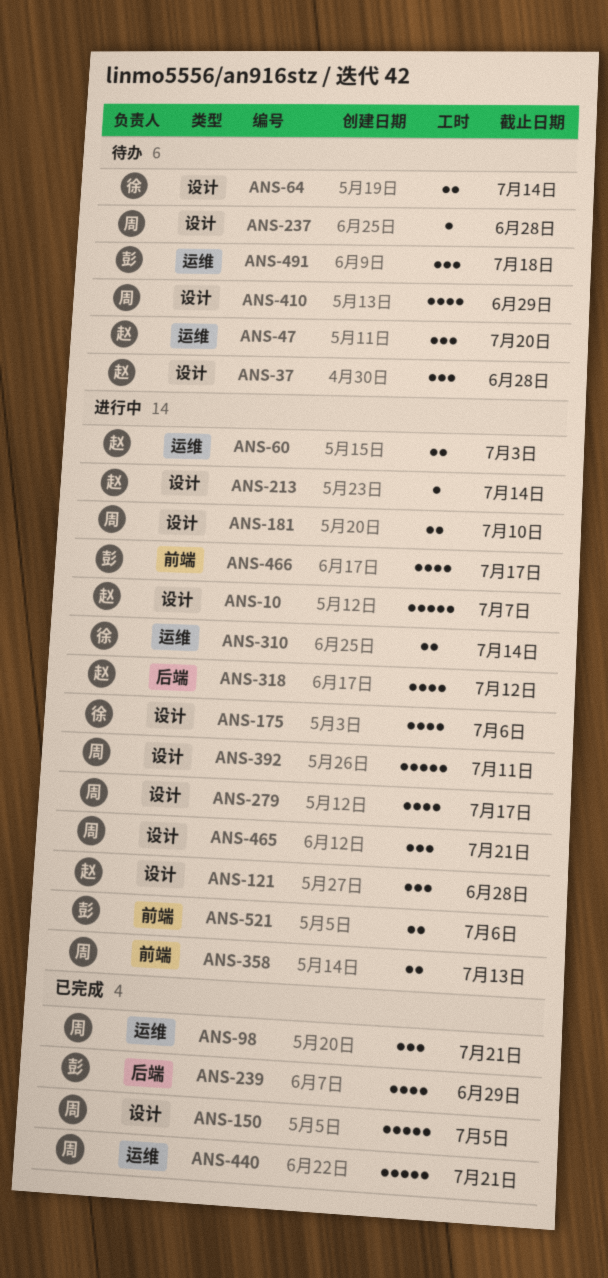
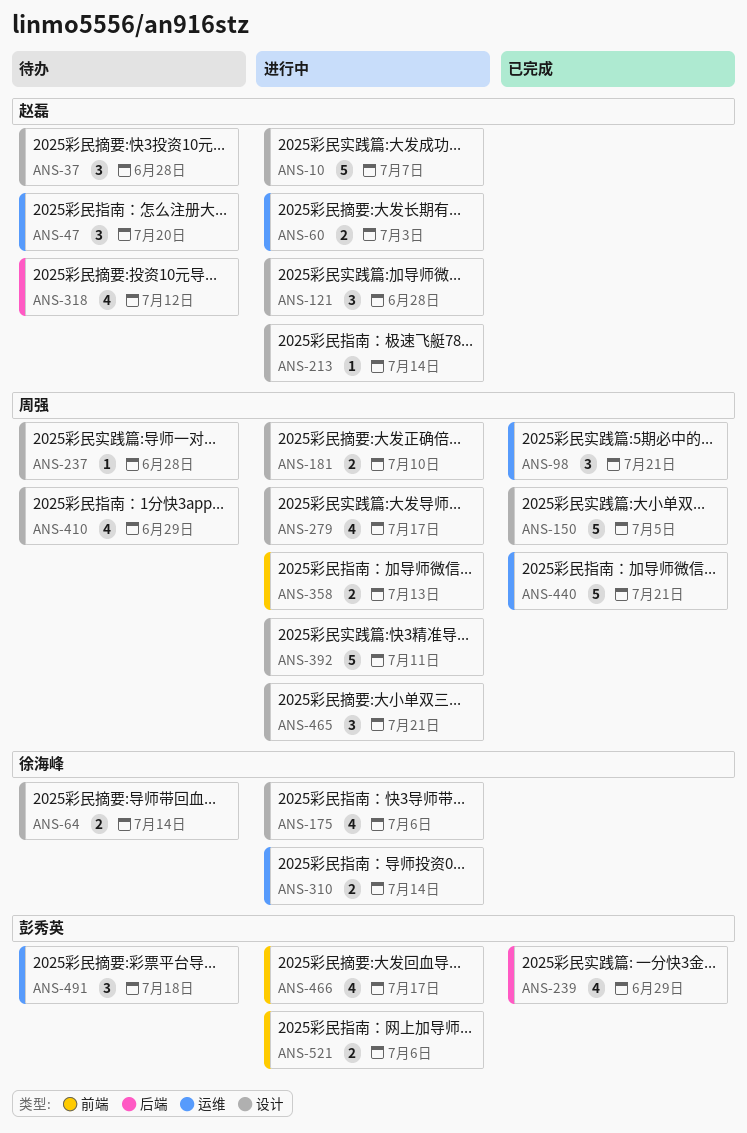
ANS-318, status: 进行中 -> 待办

